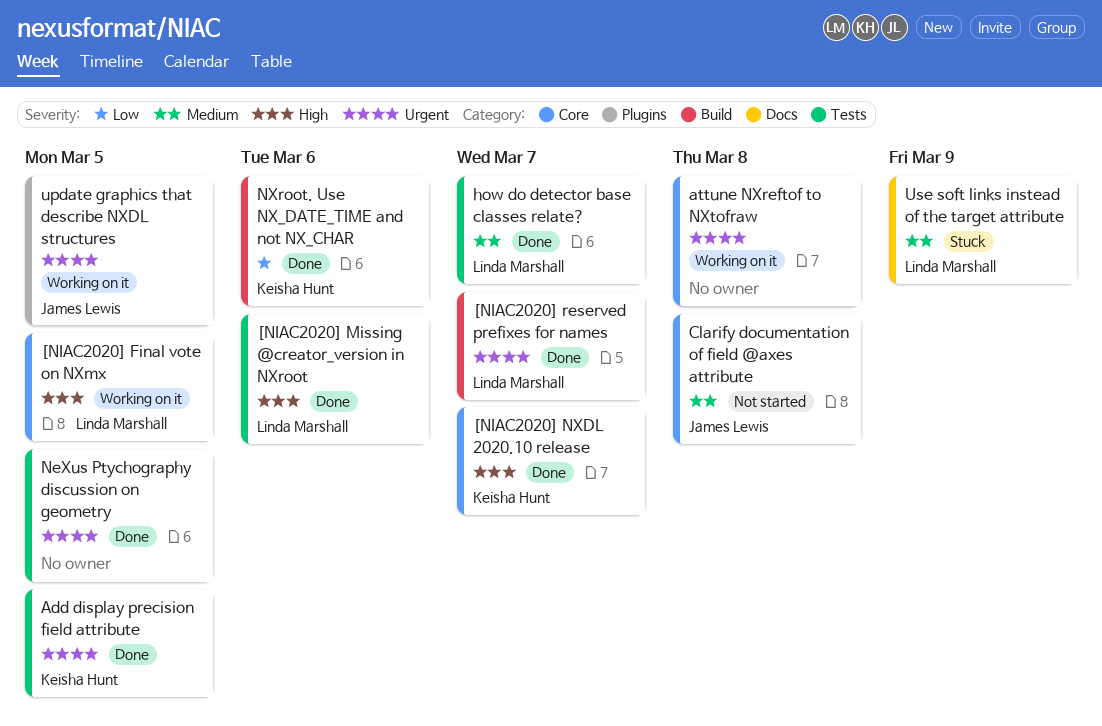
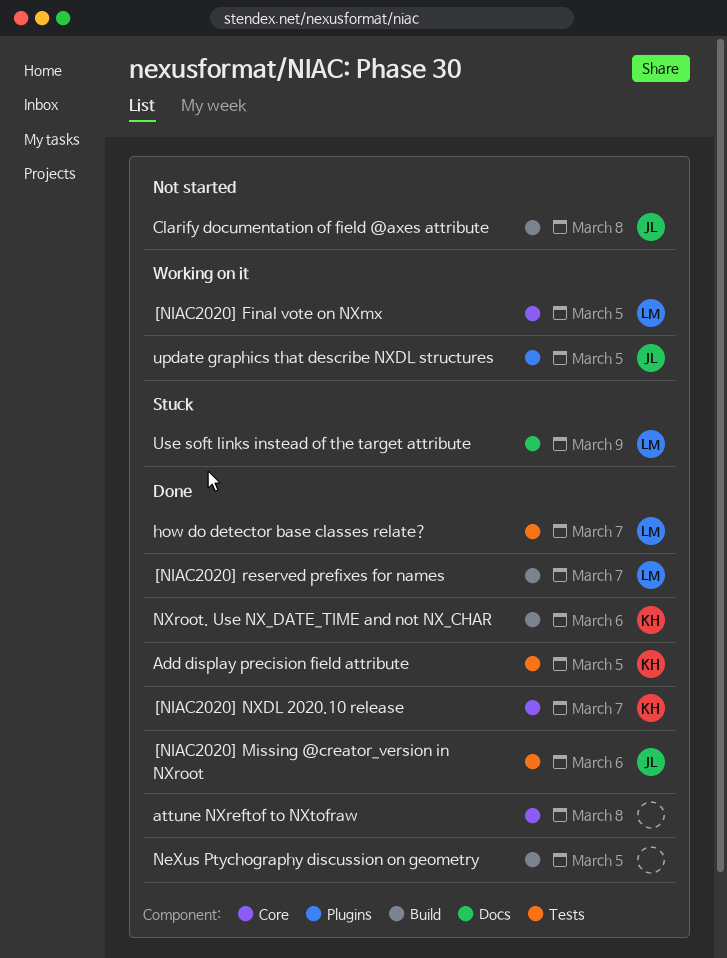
[NIAC2020] Missing @creator_version in NXroot, owner: Linda Marshall -> James Lewis
attune NXreftof to NXtofraw, status: Working on it -> Done
Clarify documentation of field @axes attribute, label: Core -> Build
NeXus Ptychography discussion on geometry, label: Tests -> Build

